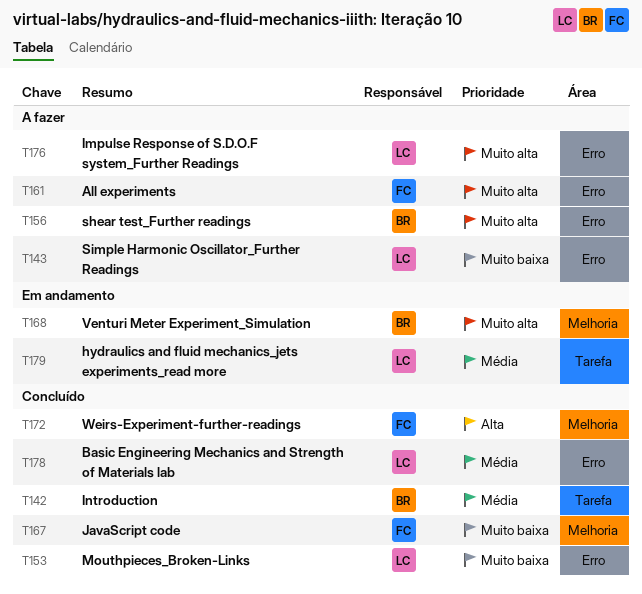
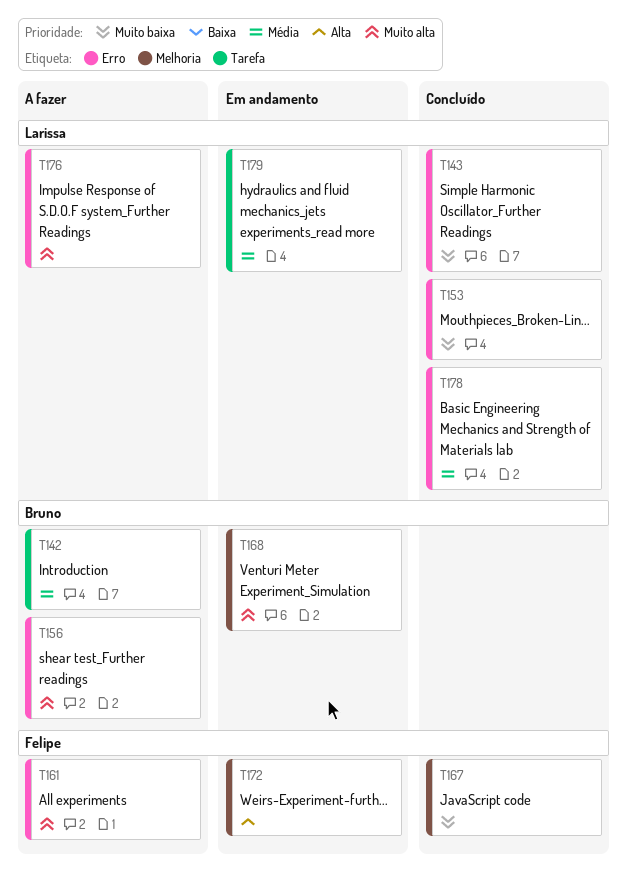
T142, status: Concluído -> A fazer
T143, status: A fazer -> Concluído
T172, status: Concluído -> Em andamento

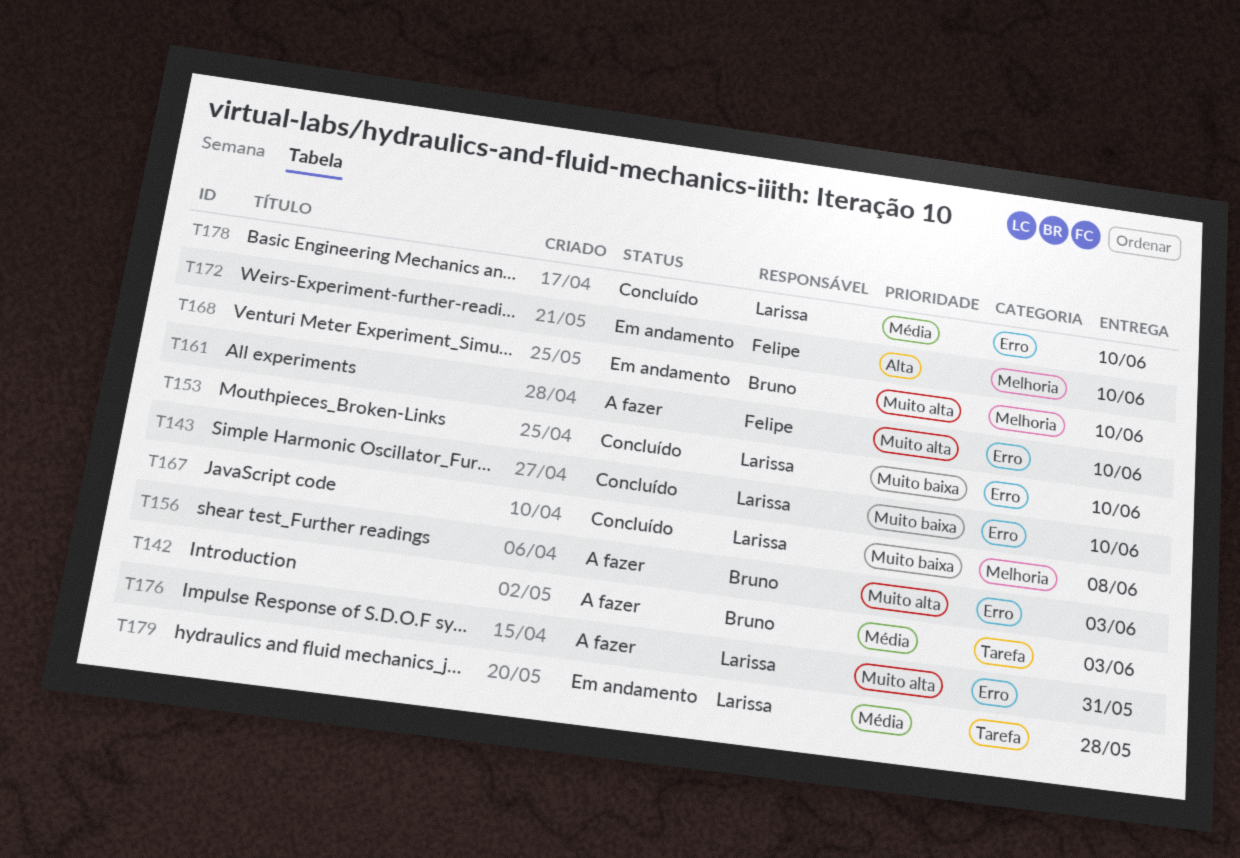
T167, owner: Felipe -> Larissa

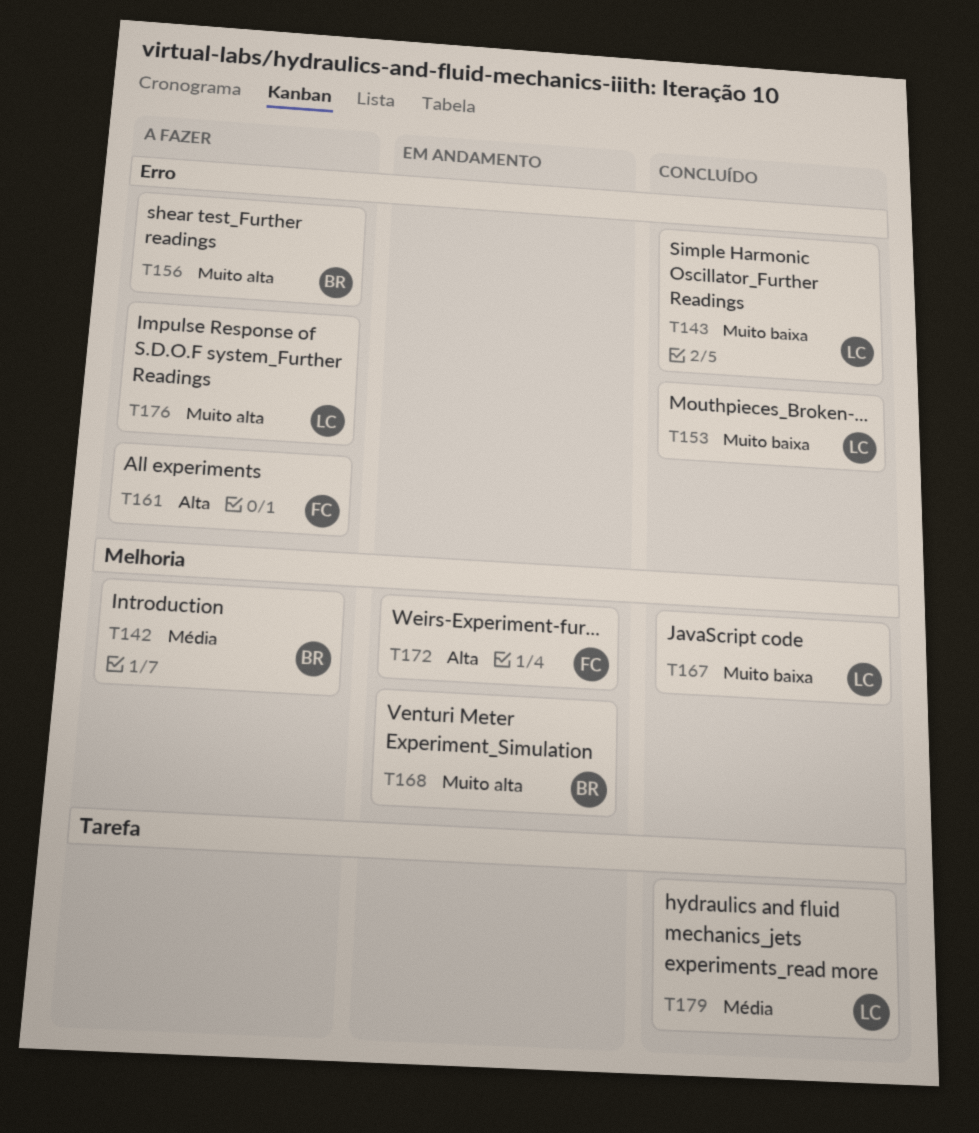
T142, label: Tarefa -> Melhoria
T161, priority: Muito alta -> Alta
T178: present -> none
T179, status: Em andamento -> Concluído

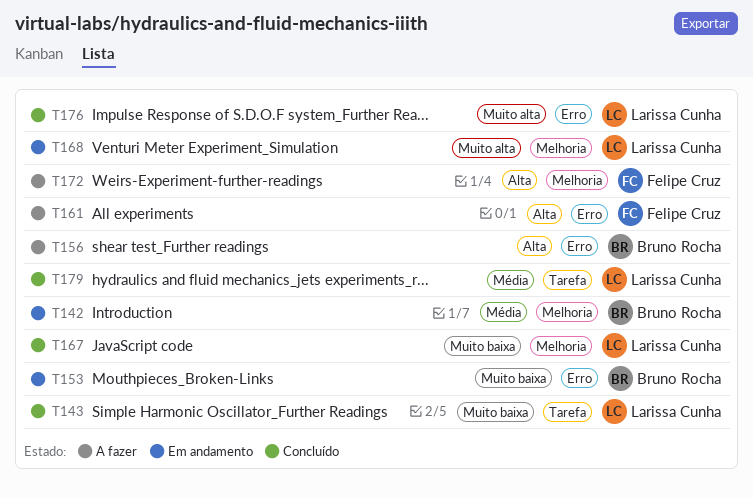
T142, status: A fazer -> Em andamento
T143, label: Erro -> Tarefa
T153, status: Concluído -> Em andamento
T153, owner: Larissa Cunha -> Bruno Rocha
T156, priority: Muito alta -> Alta
T168, owner: Bruno Rocha -> Larissa Cunha
T172, status: Em andamento -> A fazer
T176, status: A fazer -> Concluído

